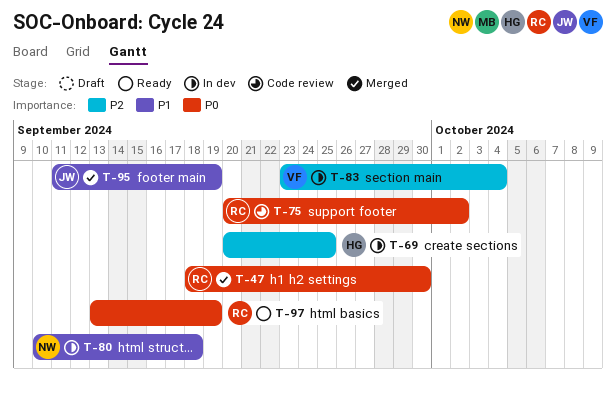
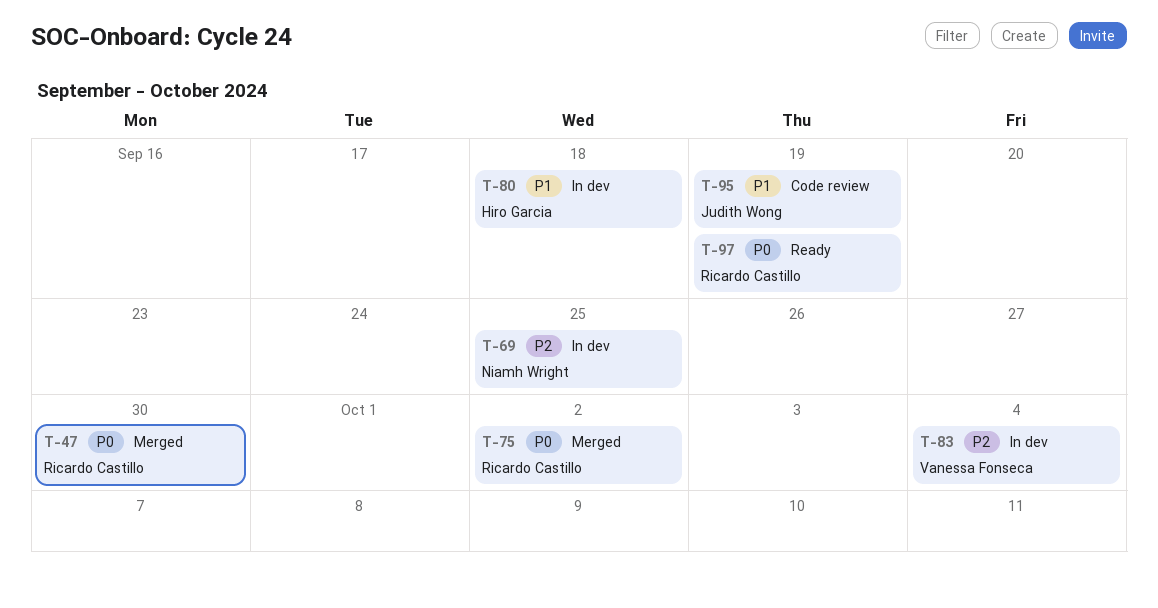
T-69, owner: Hiro Garcia -> Niamh Wright
T-75, status: Code review -> Merged
T-80, owner: Niamh Wright -> Hiro Garcia
T-95, status: Merged -> Code review

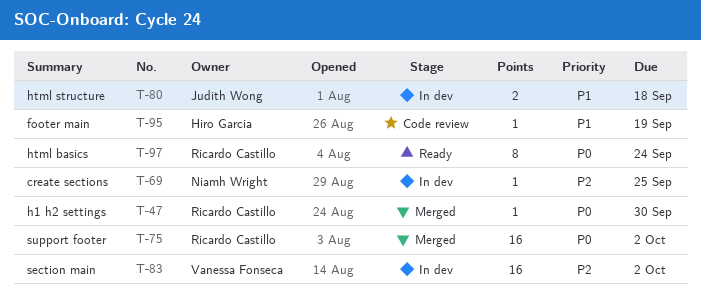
T-80, owner: Hiro Garcia -> Judith Wong
T-83, due: Oct 4 -> Oct 2
T-95, owner: Judith Wong -> Hiro Garcia
T-97, due: Sep 19 -> Sep 24

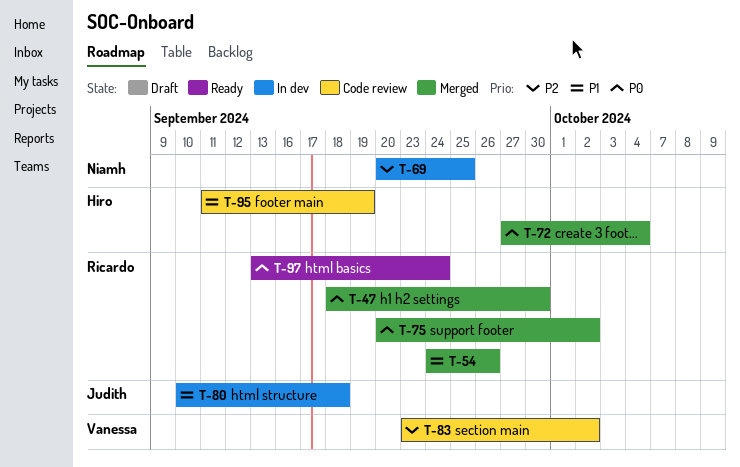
T-54: none -> present
T-72: none -> present
T-83, status: In dev -> Code review

